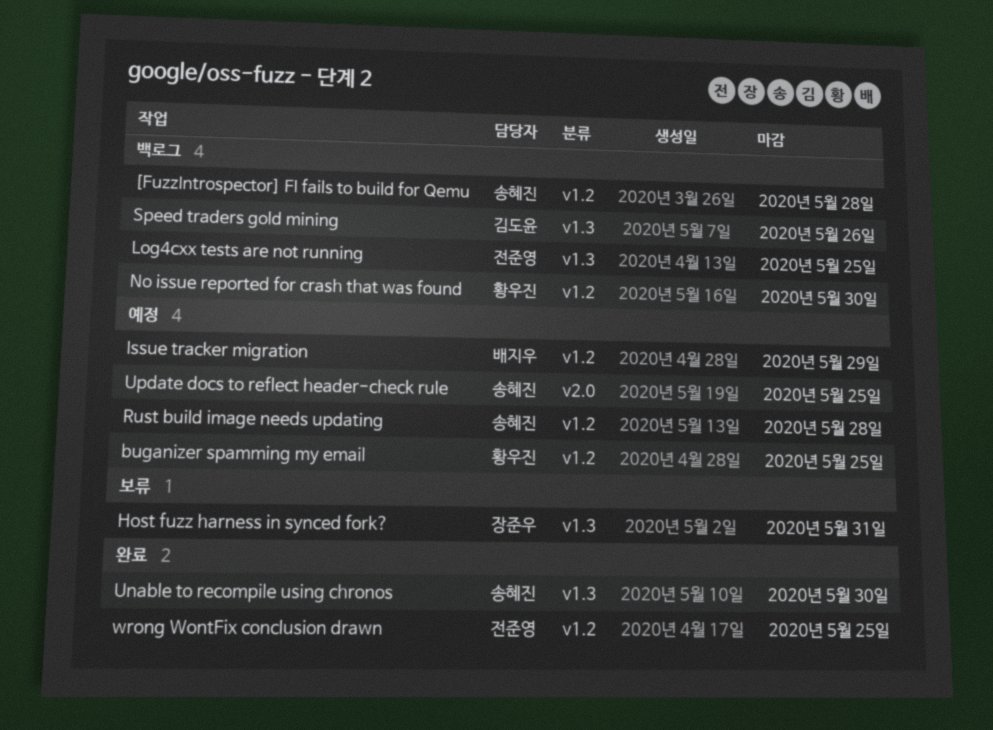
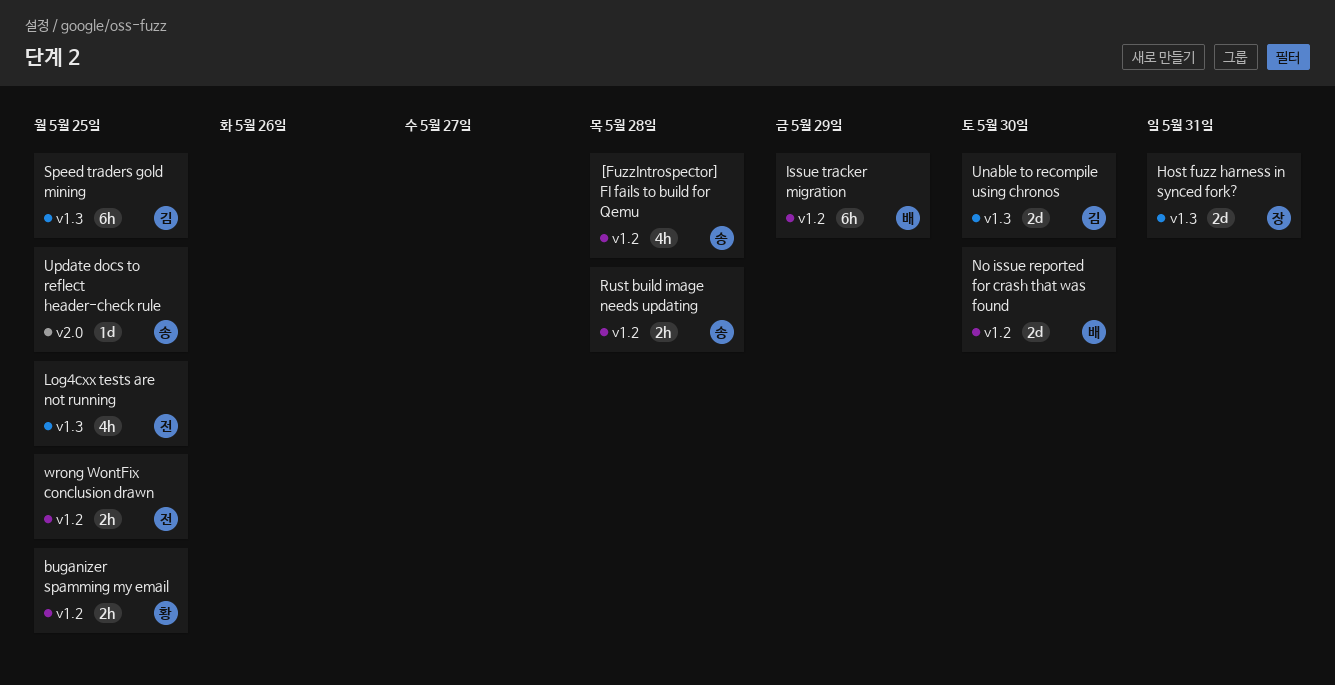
No issue reported for crash that was found, owner: 황우진 -> 배지우
Speed traders gold mining, due: May 26 -> May 25
Unable to recompile using chronos, owner: 송혜진 -> 김도윤

